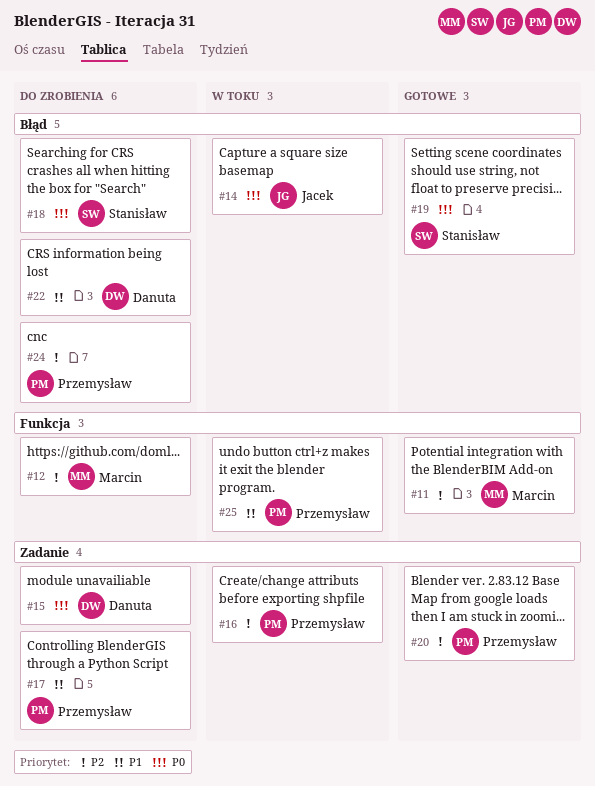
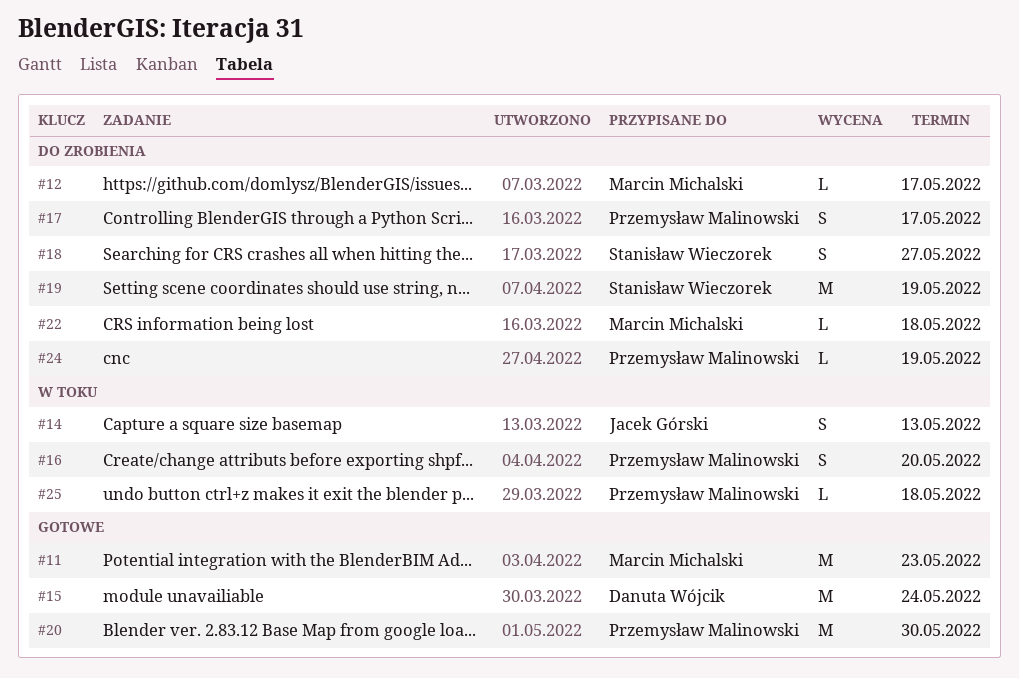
#15, status: Do zrobienia -> Gotowe
#19, status: Gotowe -> Do zrobienia
#22, owner: Danuta Wójcik -> Marcin Michalski

